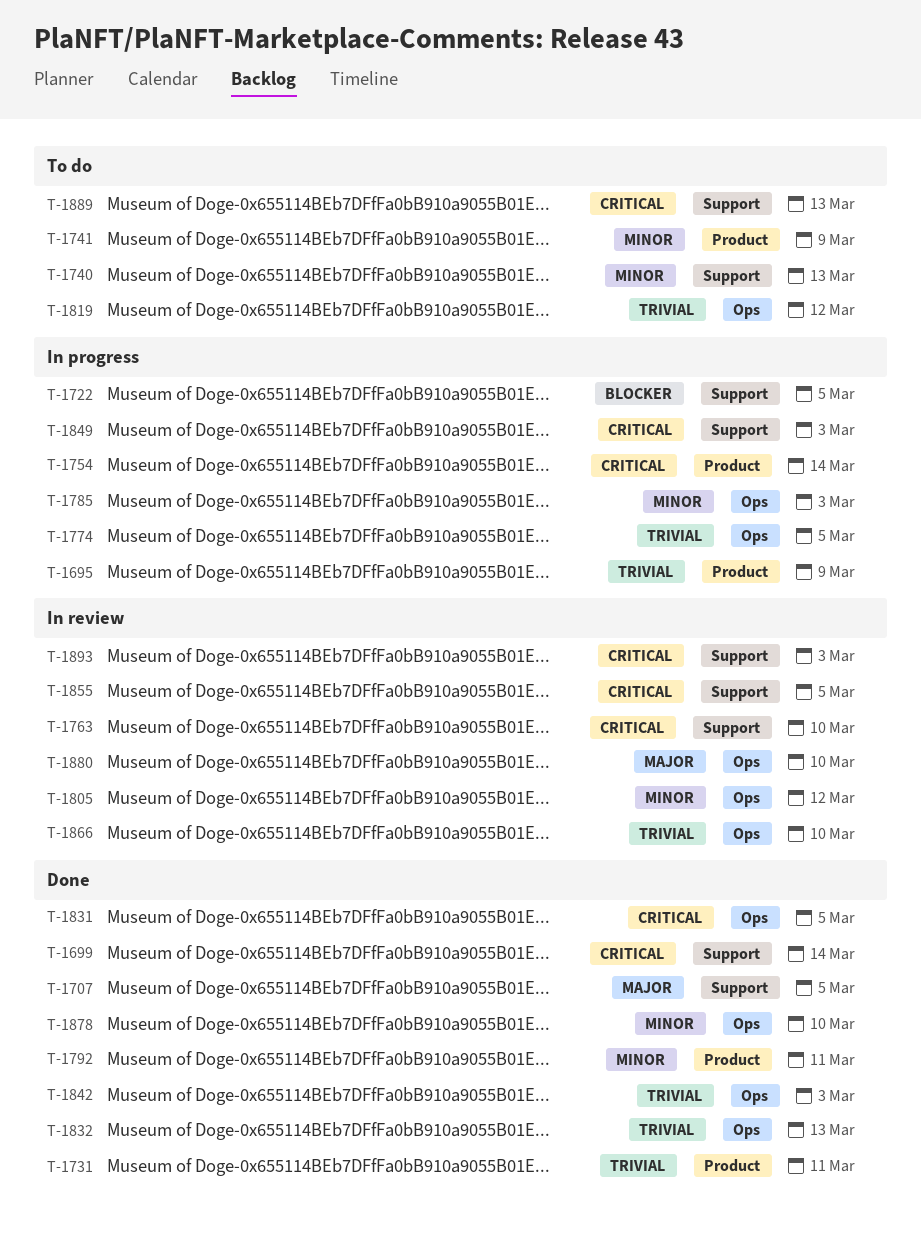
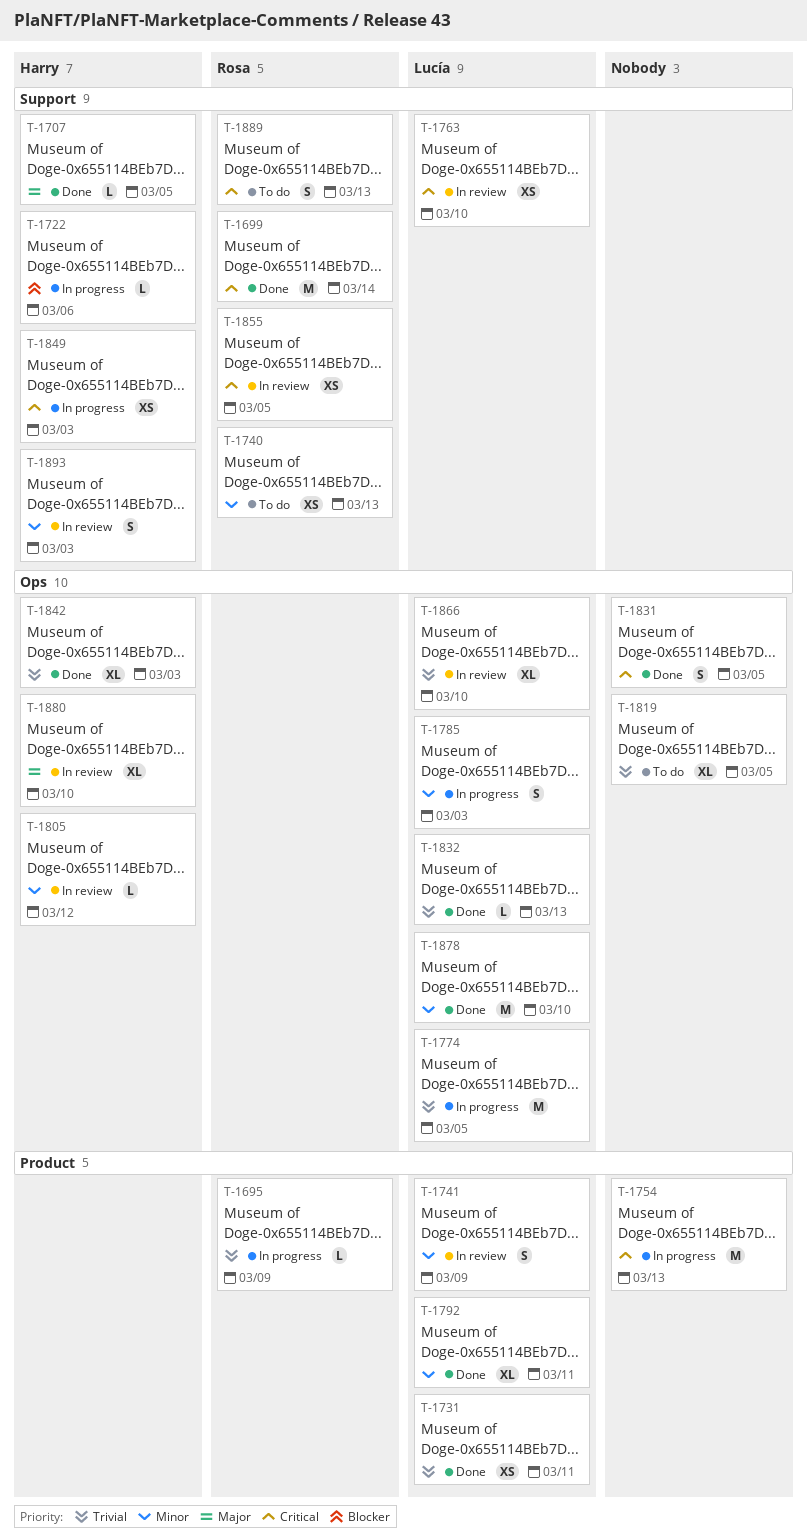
T-1722, due: Mar 5 -> Mar 6
T-1741, status: To do -> In review
T-1754, due: Mar 14 -> Mar 13
T-1819, due: Mar 12 -> Mar 5
T-1893, priority: Critical -> Minor

